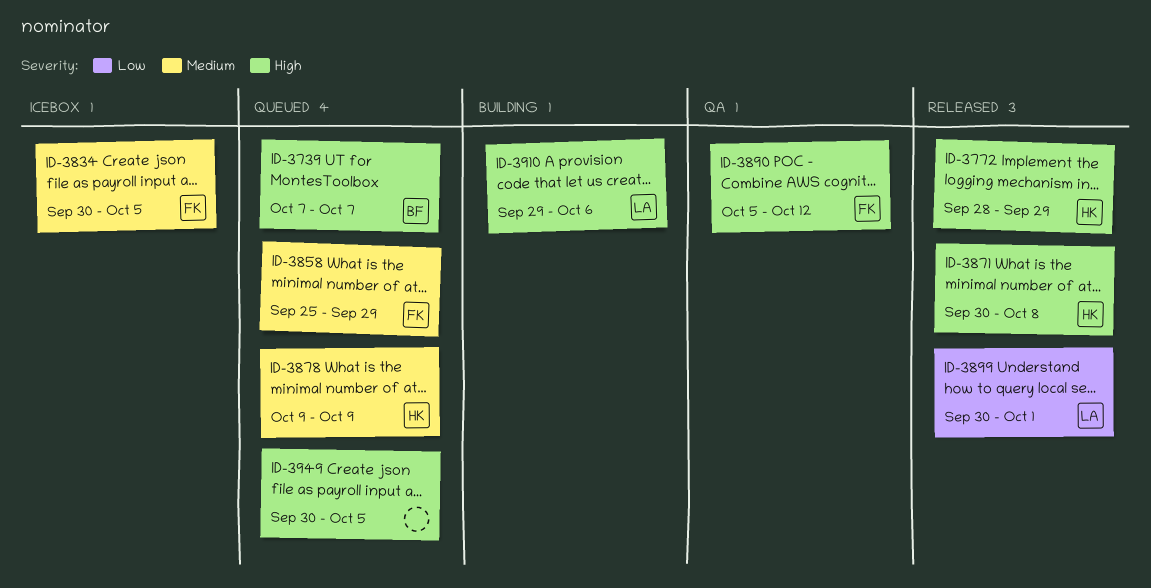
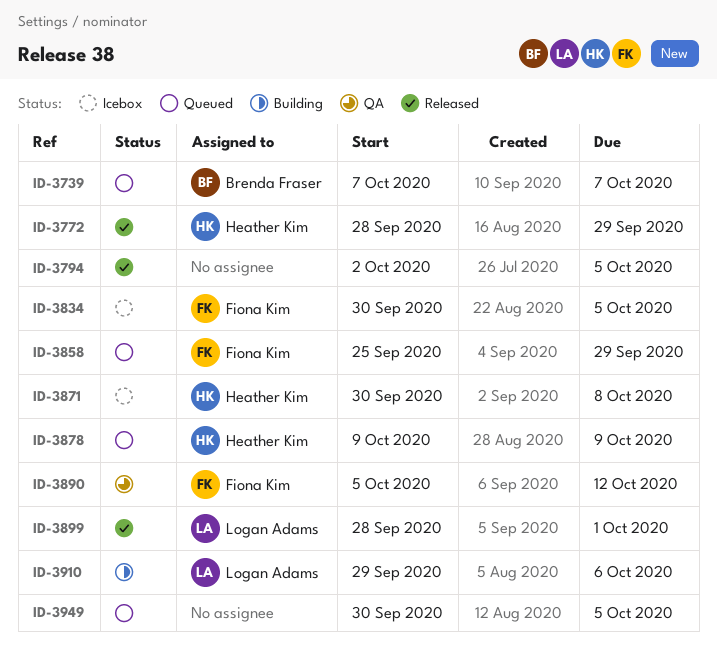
ID-3794: none -> present
ID-3871, status: Released -> Icebox
ID-3899, start: Sep 30 -> Sep 28

